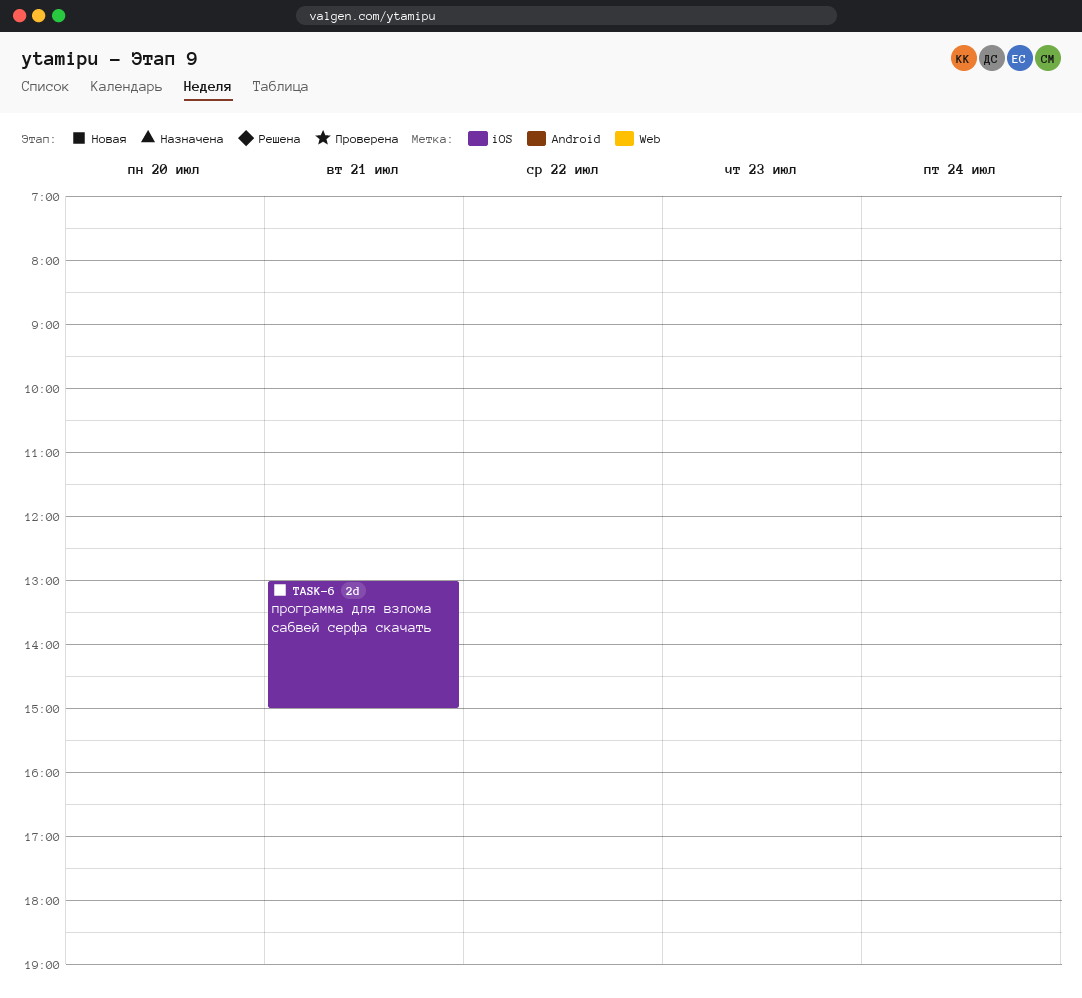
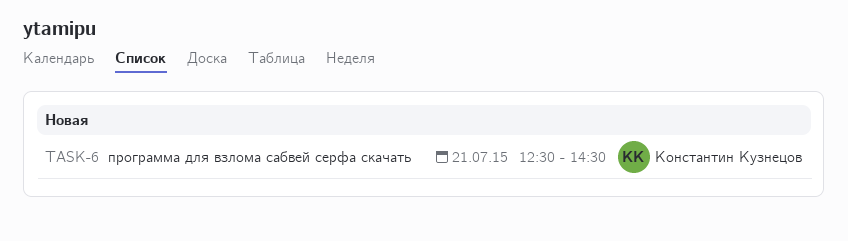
TASK-6, begins: 13:00 -> 12:30
TASK-6, ends: 15:00 -> 14:30

